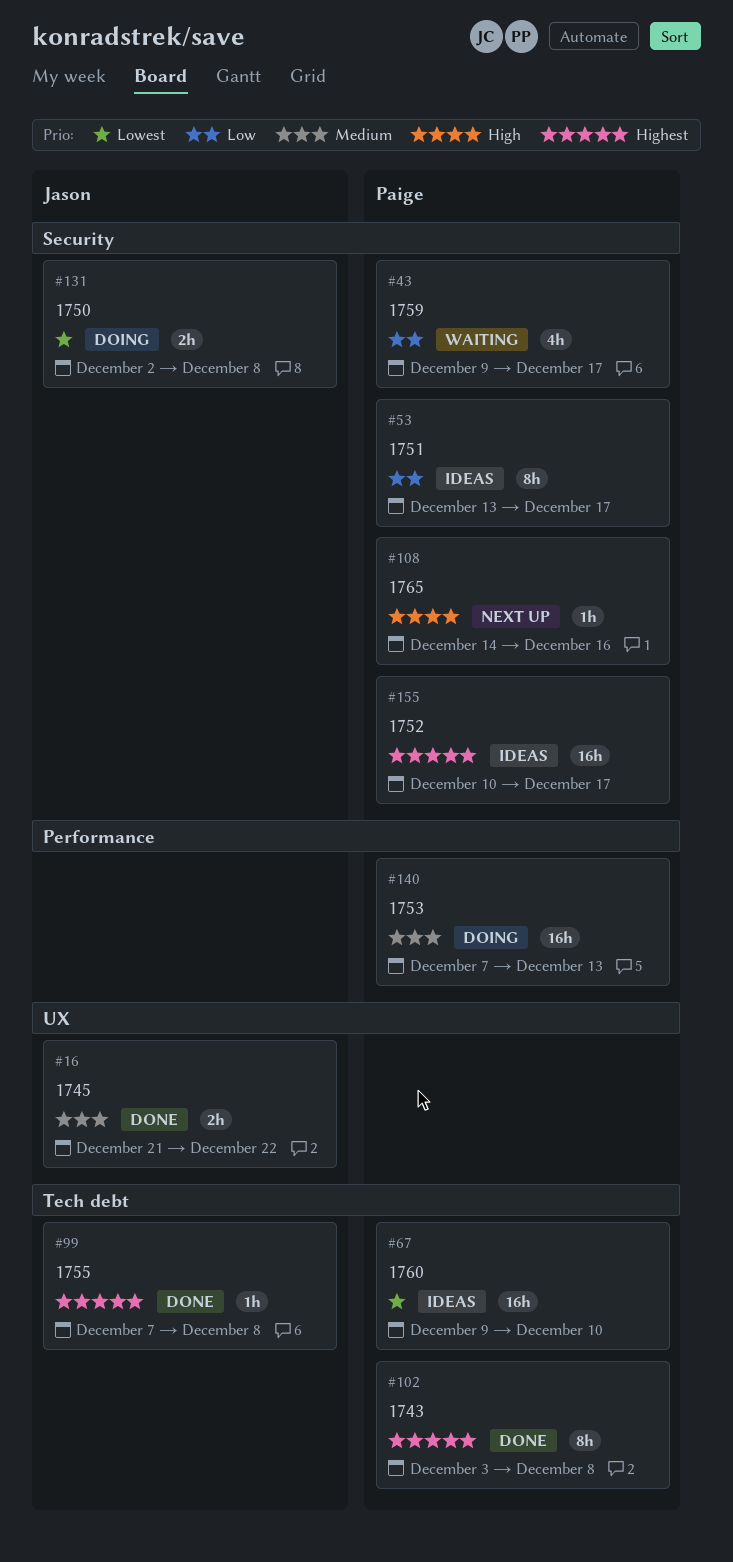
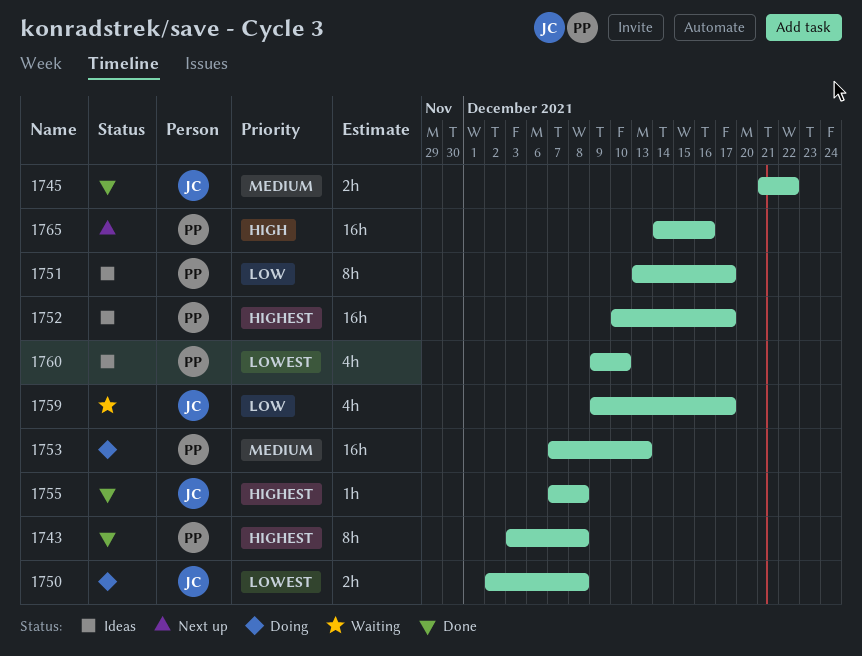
1759, owner: Paige -> Jason
1760, estimate: 16h -> 4h
1765, estimate: 1h -> 16h

